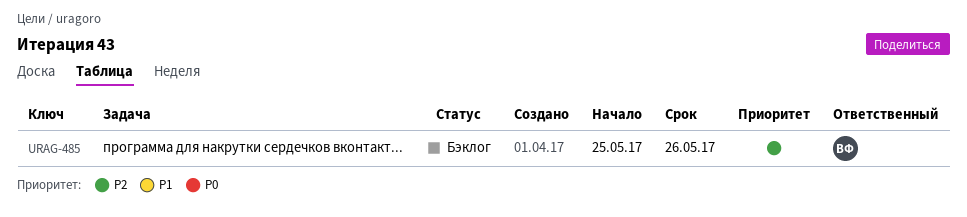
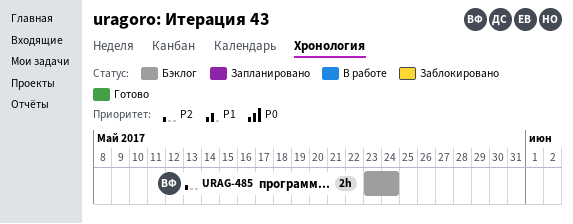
URAG-485, start: May 25 -> May 23
URAG-485, due: May 26 -> May 24

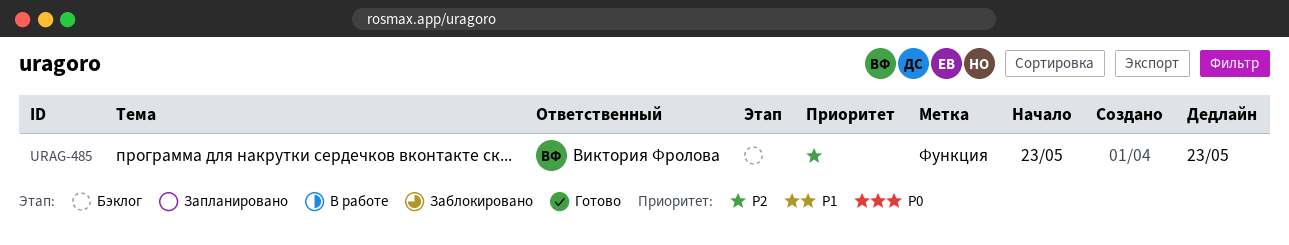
URAG-485, due: May 24 -> May 23

